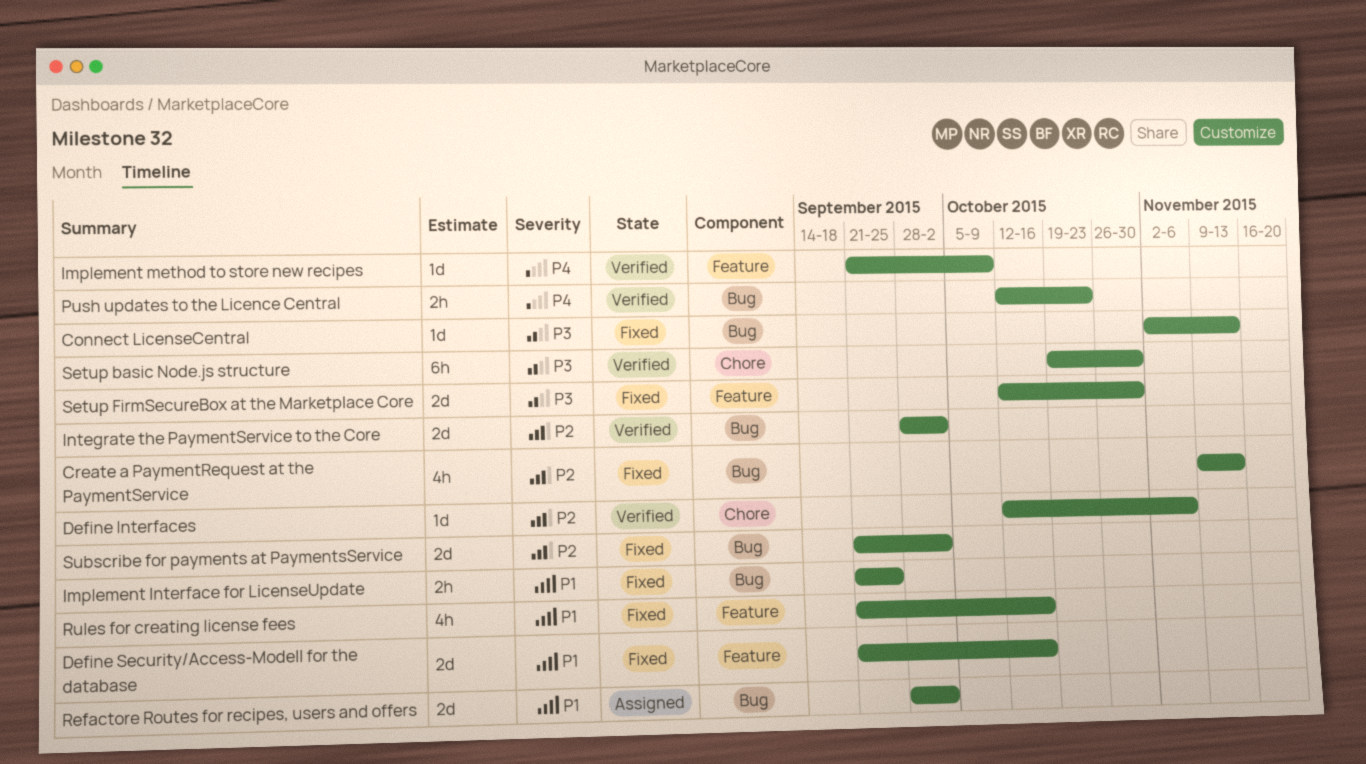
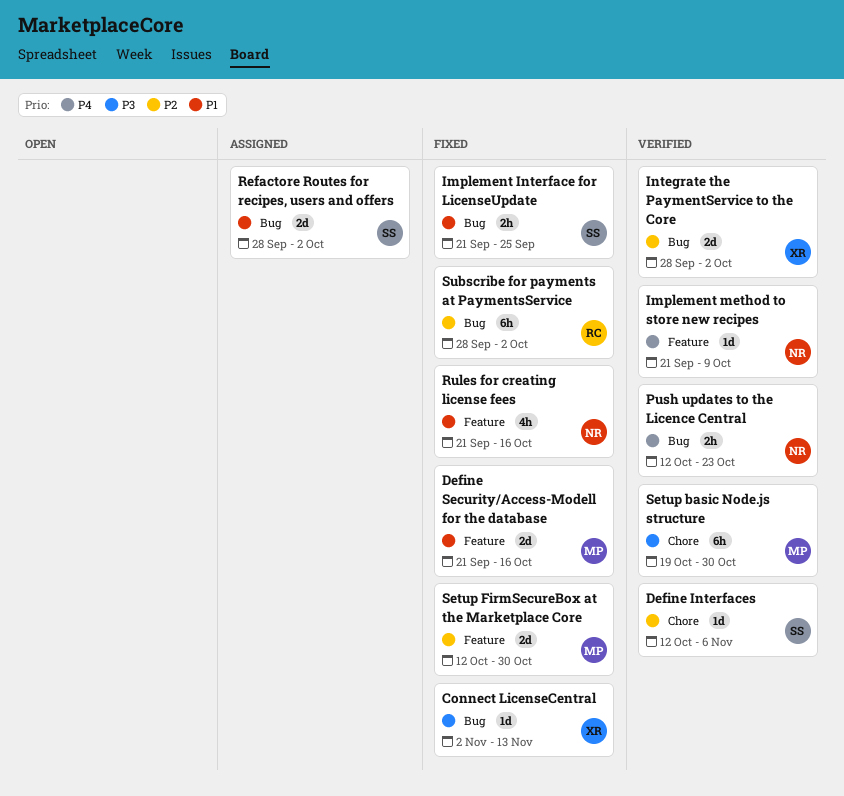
Create a PaymentRequest at the PaymentService: present -> none
Setup FirmSecureBox at the Marketplace Core, priority: P3 -> P2
Subscribe for payments at PaymentsService, estimate: 2d -> 6h
Subscribe for payments at PaymentsService, start: Sep 21 -> Sep 28

